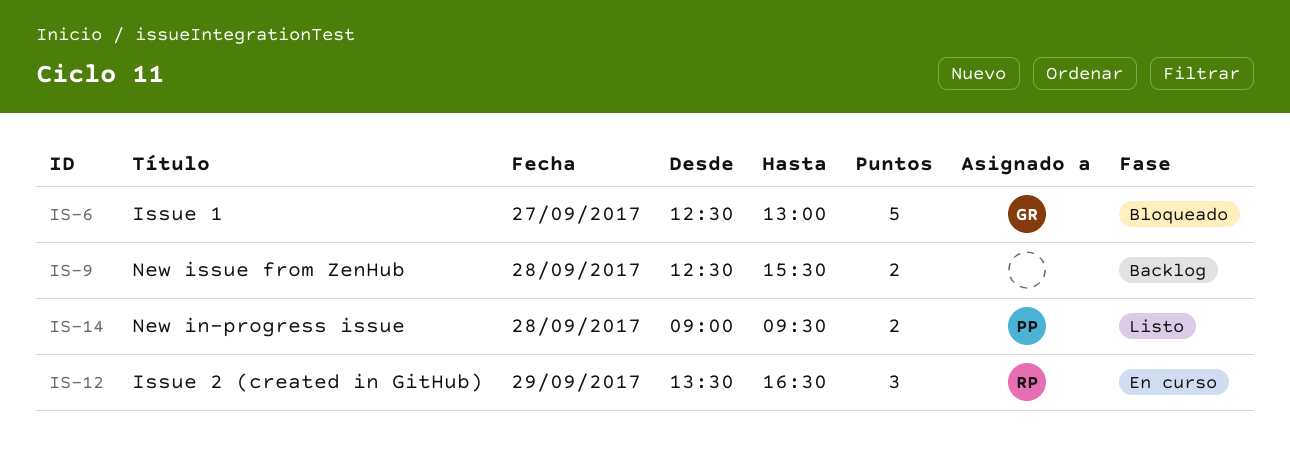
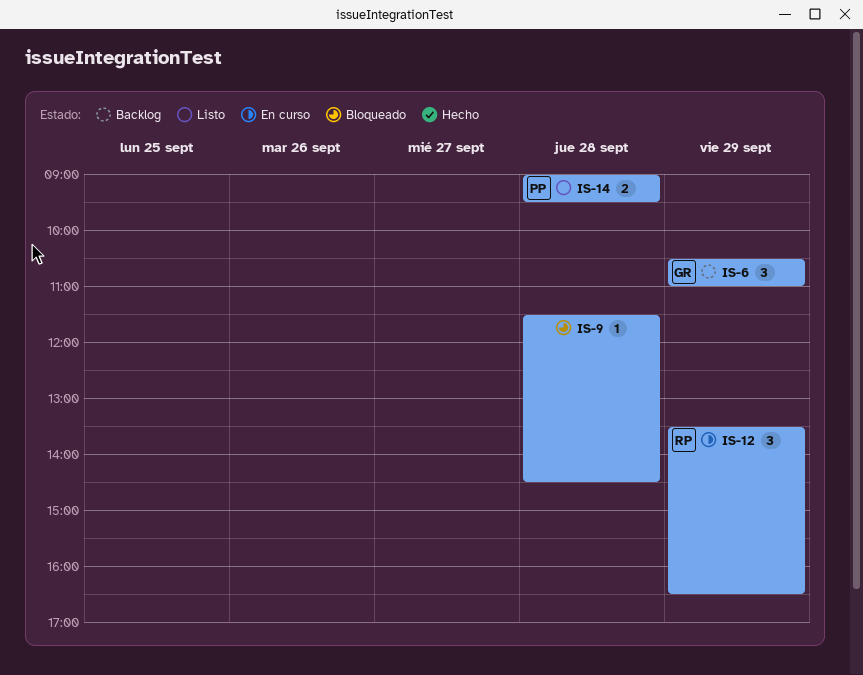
IS-6, status: Bloqueado -> Backlog
IS-6, estimate: 5 -> 3
IS-6, day: Sep 27 -> Sep 29
IS-6, begins: 12:30 -> 10:30
IS-6, ends: 13:00 -> 11:00
IS-9, status: Backlog -> Bloqueado
IS-9, estimate: 2 -> 1
IS-9, begins: 12:30 -> 11:30
IS-9, ends: 15:30 -> 14:30

